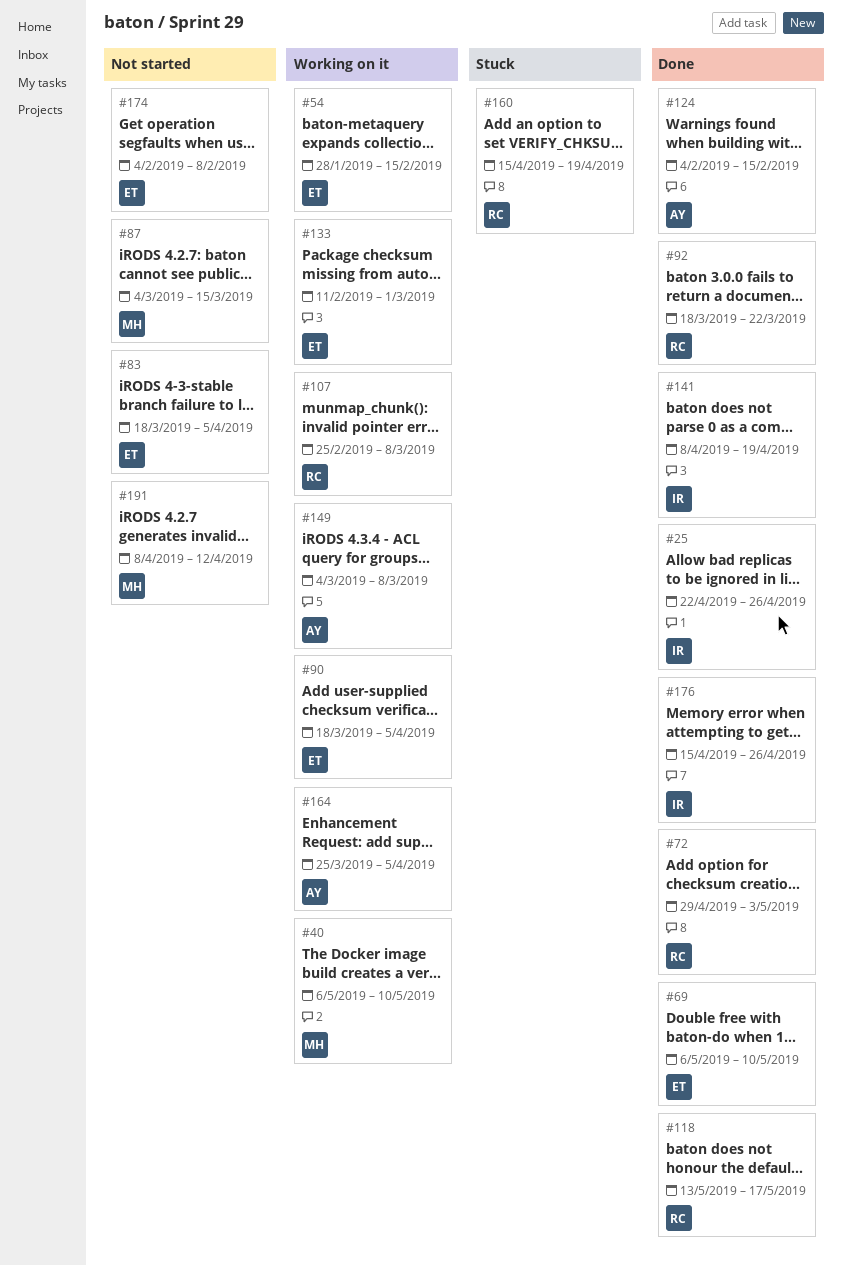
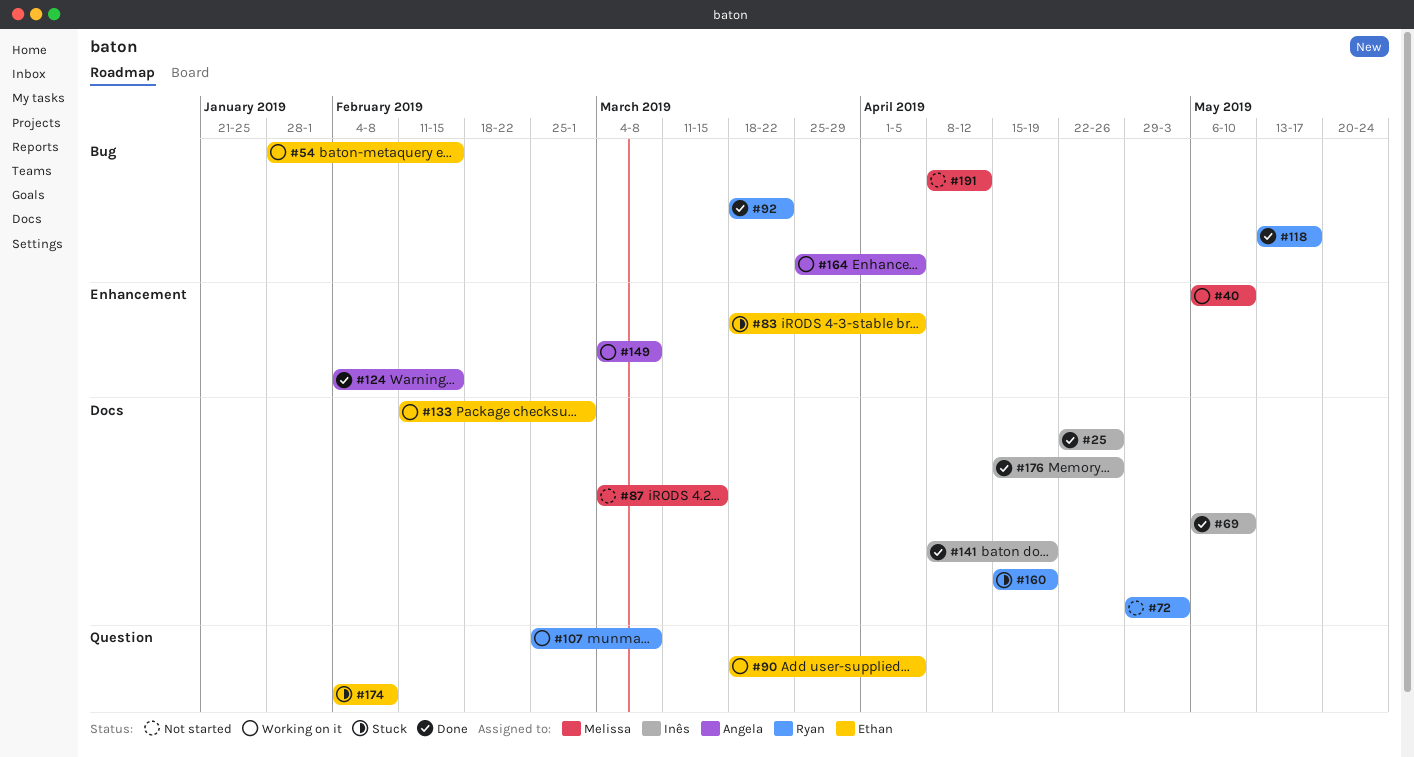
#69, owner: Ethan -> Inês
#72, status: Done -> Not started
#83, status: Not started -> Stuck
#174, status: Not started -> Stuck

